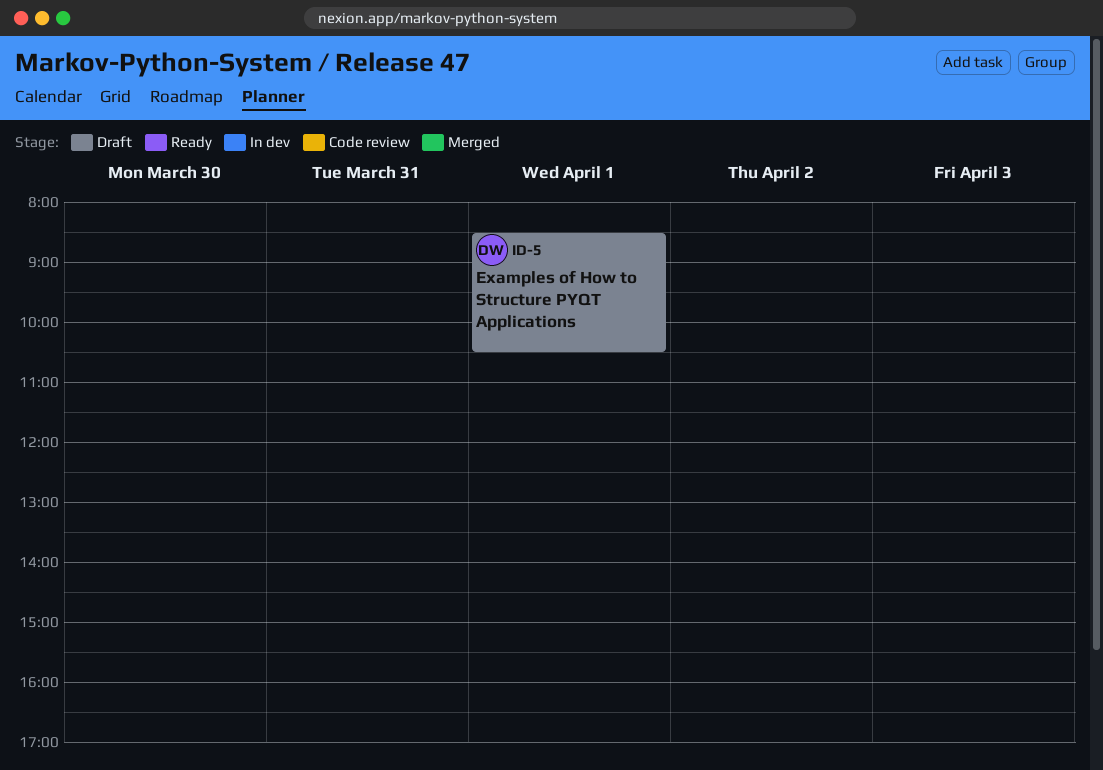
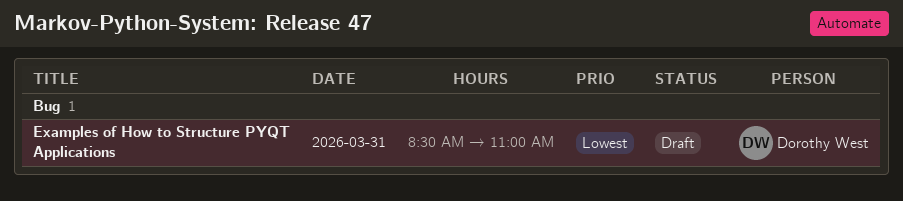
Examples of How to Structure PYQT Applications, day: Apr 1 -> Mar 31
Examples of How to Structure PYQT Applications, ends: 10:30 -> 11:00

